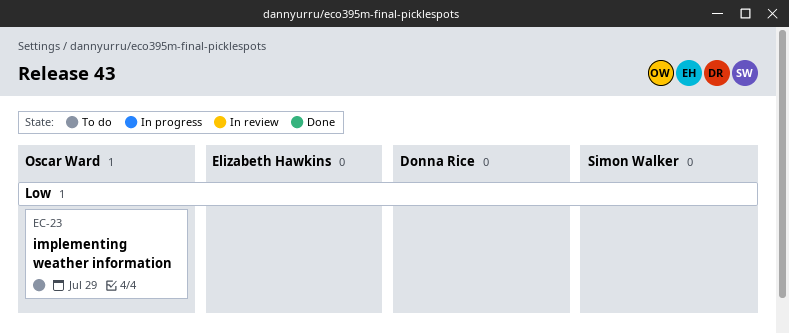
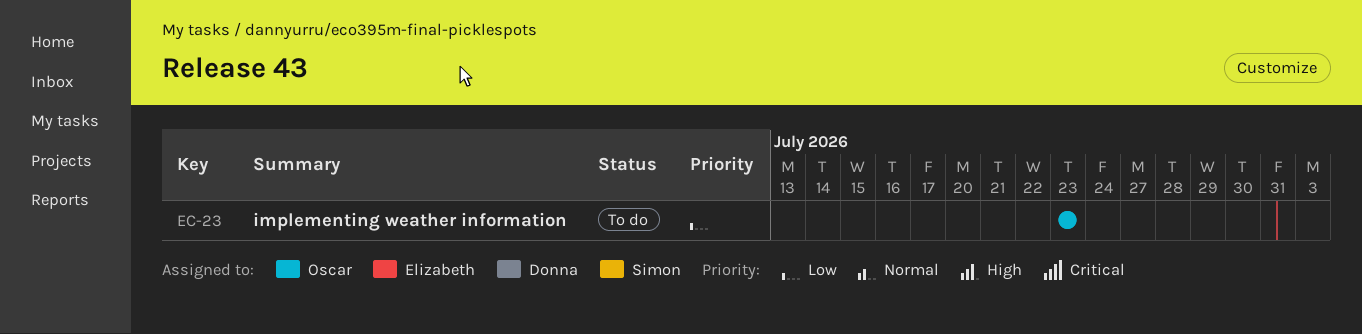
EC-23, due: Jul 29 -> Jul 23

